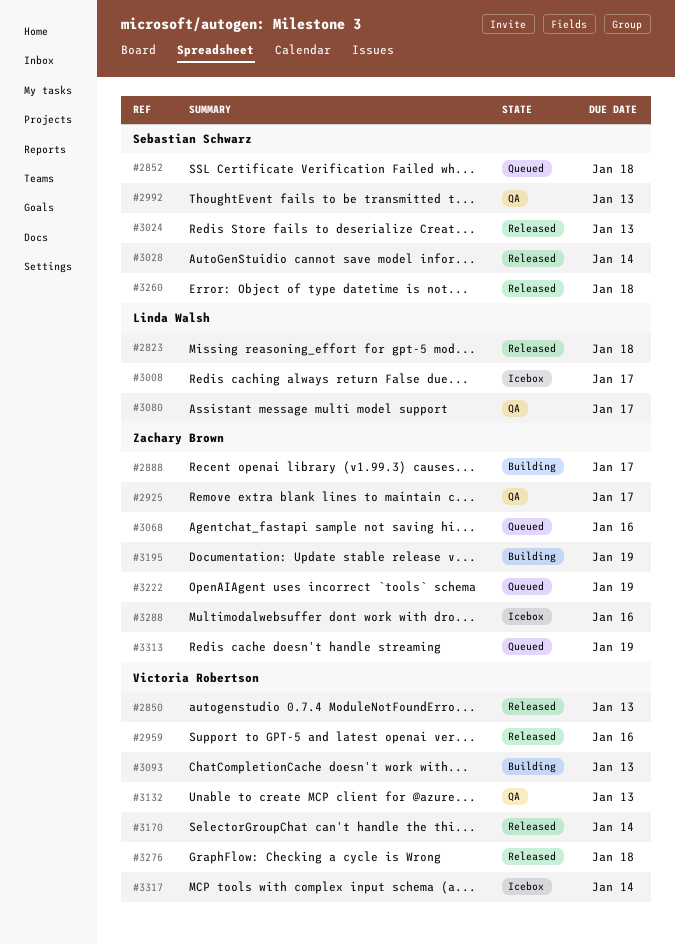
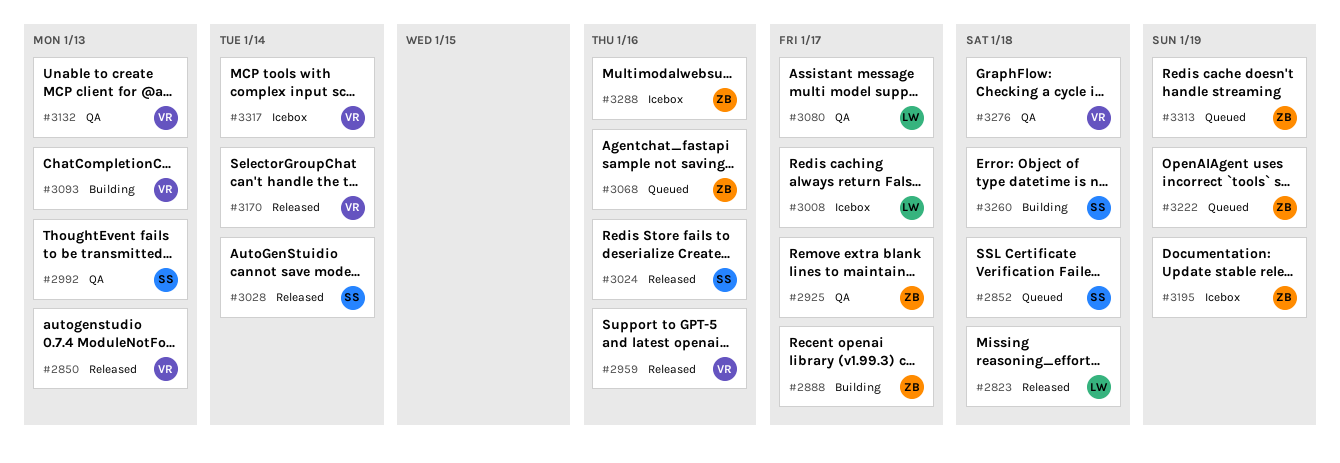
#3024, due: Jan 13 -> Jan 16
#3195, status: Building -> Icebox
#3260, status: Released -> Building
#3276, status: Released -> QA

